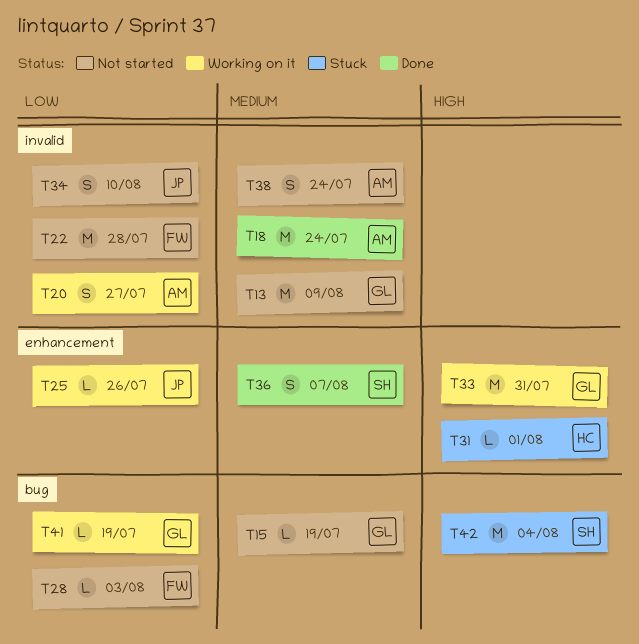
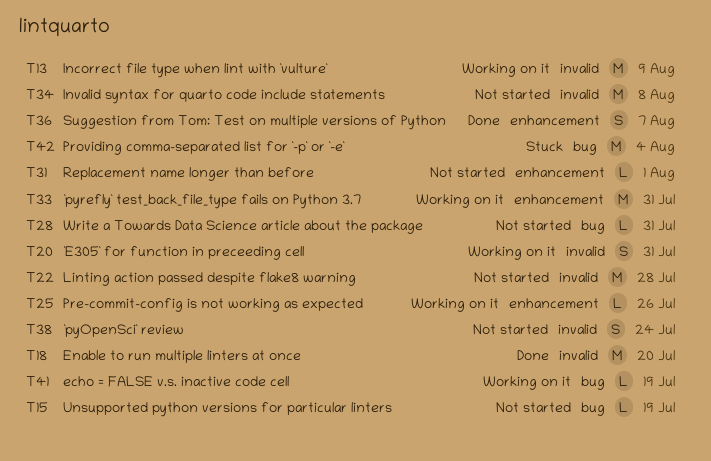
T13, status: Not started -> Working on it
T18, due: Jul 24 -> Jul 20
T20, due: Jul 27 -> Jul 31
T28, due: Aug 3 -> Jul 31
T31, status: Stuck -> Not started
T34, estimate: S -> M
T34, due: Aug 10 -> Aug 8

